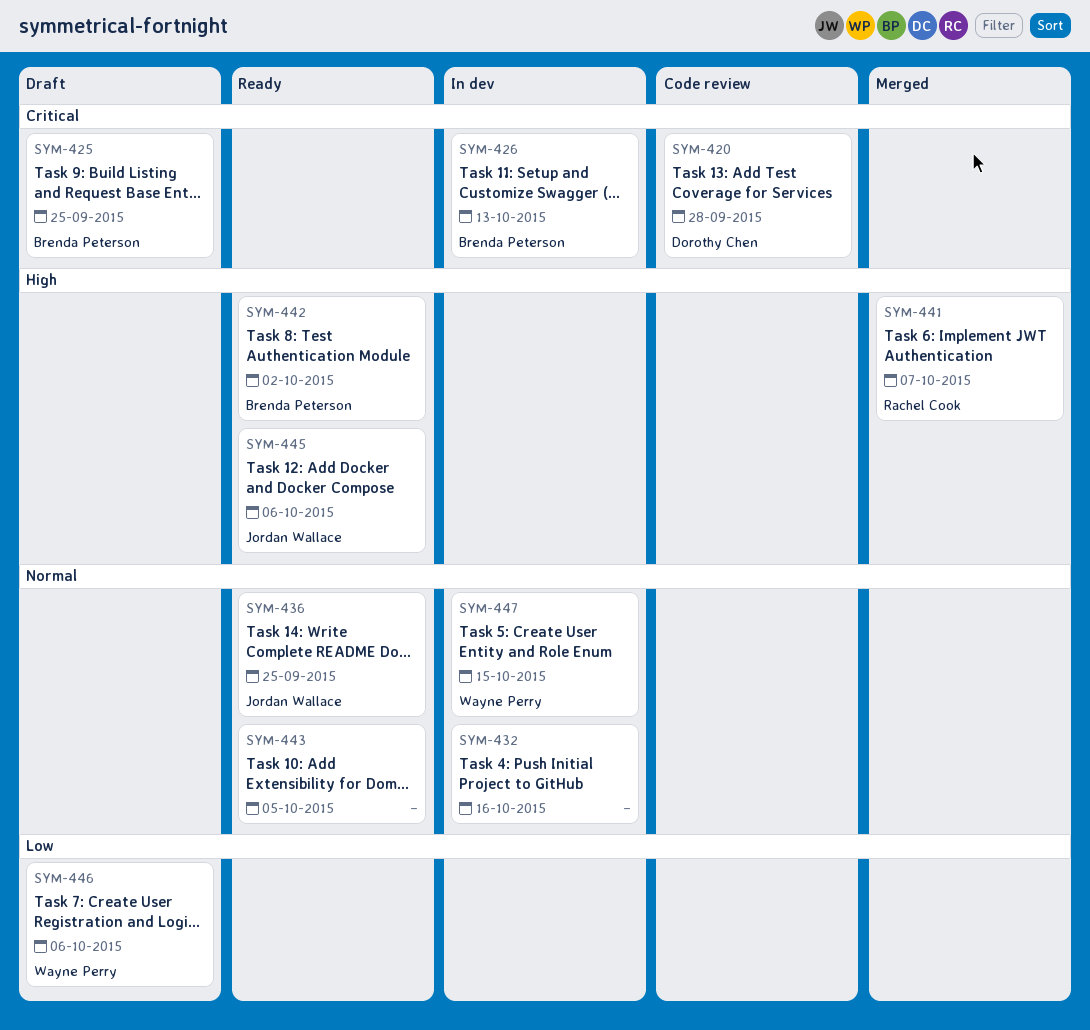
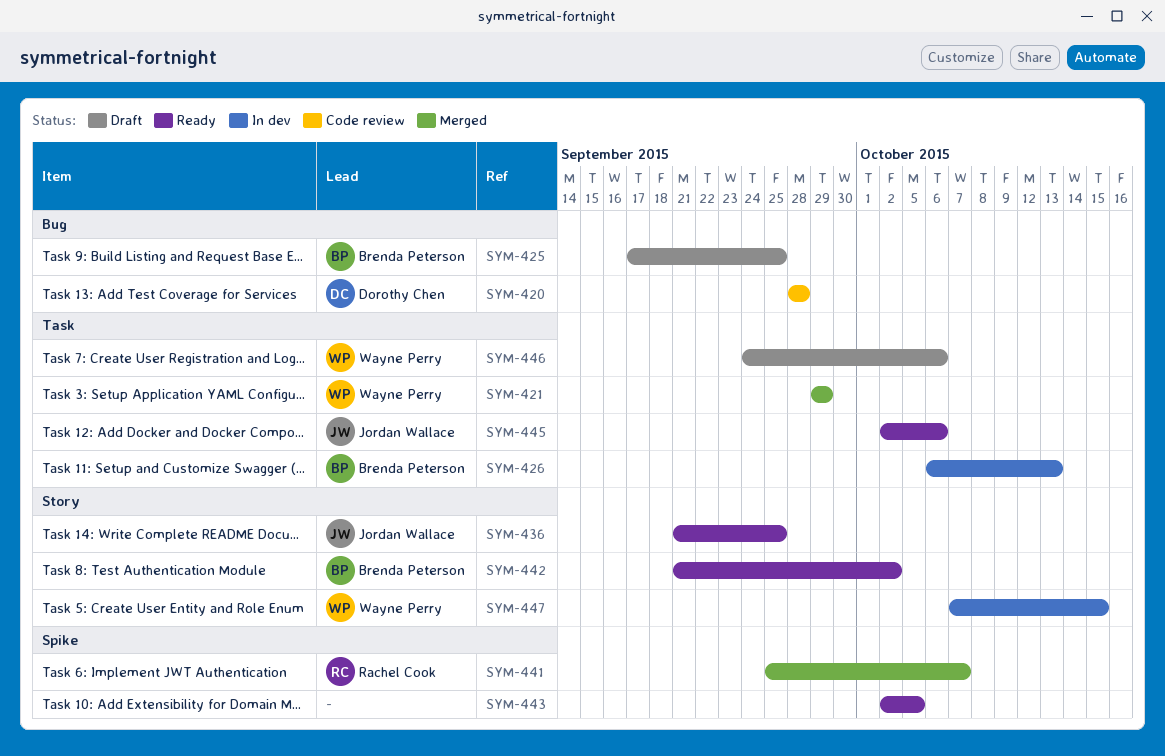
SYM-421: none -> present
SYM-432: present -> none

